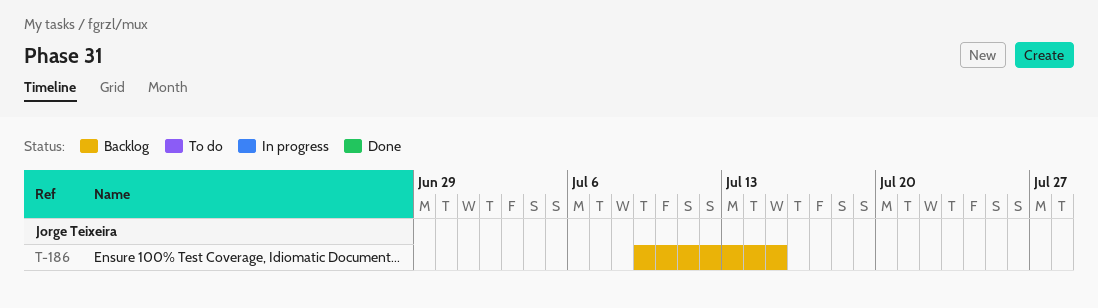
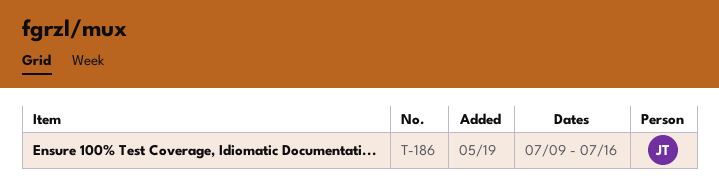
T-186, due: Jul 15 -> Jul 16

